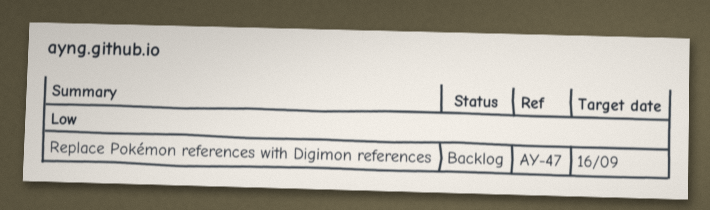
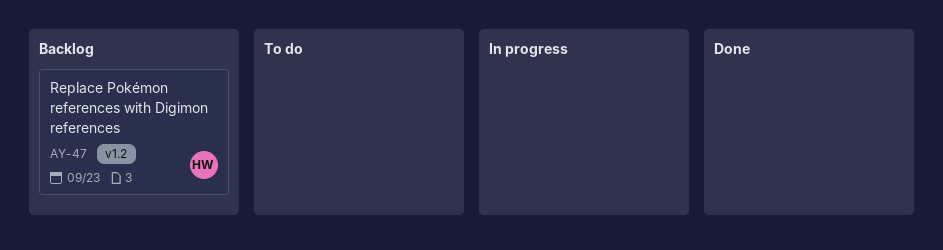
AY-47, due: Sep 16 -> Sep 23

